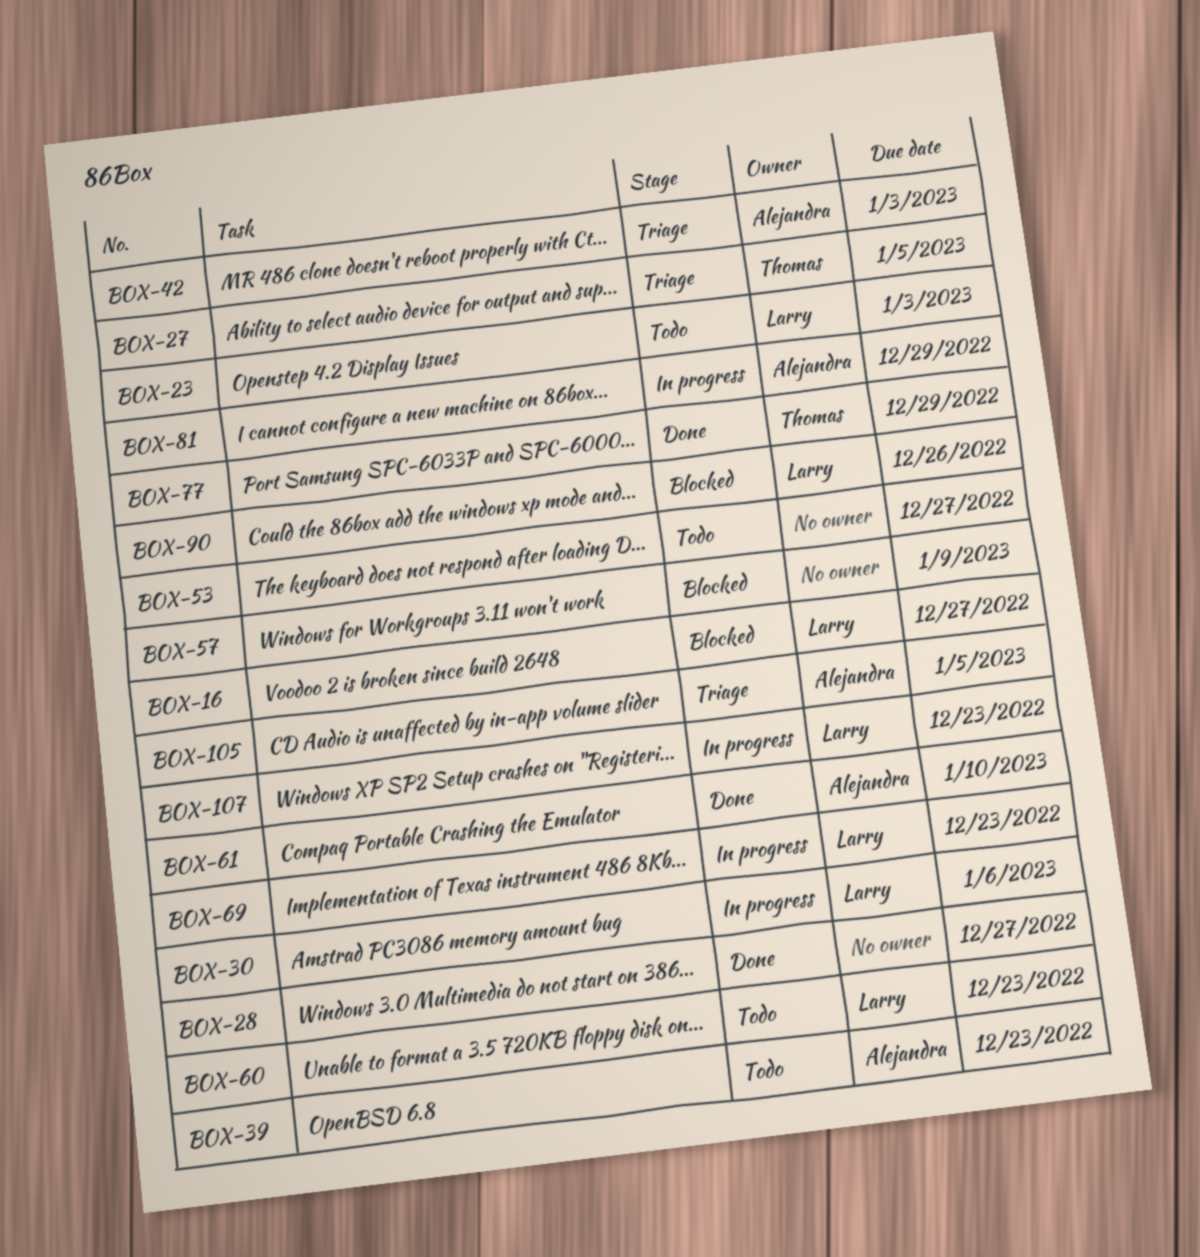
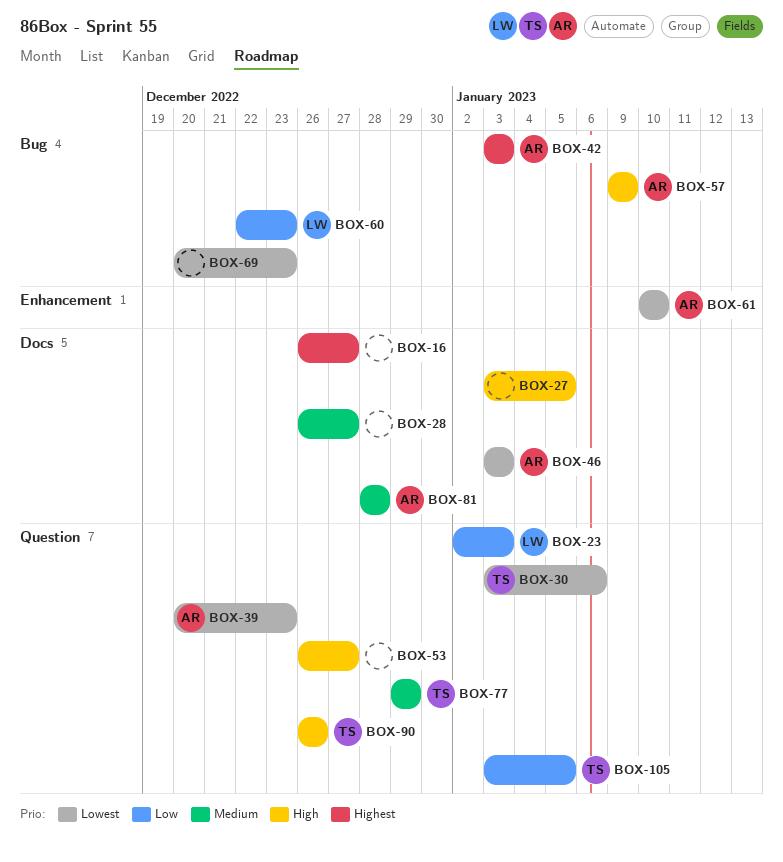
BOX-16, owner: Larry -> none
BOX-27, owner: Thomas -> none
BOX-30, owner: Larry -> Thomas
BOX-46: none -> present
BOX-57, owner: none -> Alejandra
BOX-69, owner: Larry -> none
BOX-81, due: Dec 29 -> Dec 28
BOX-90, owner: Larry -> Thomas
BOX-105, owner: Alejandra -> Thomas
BOX-107: present -> none

